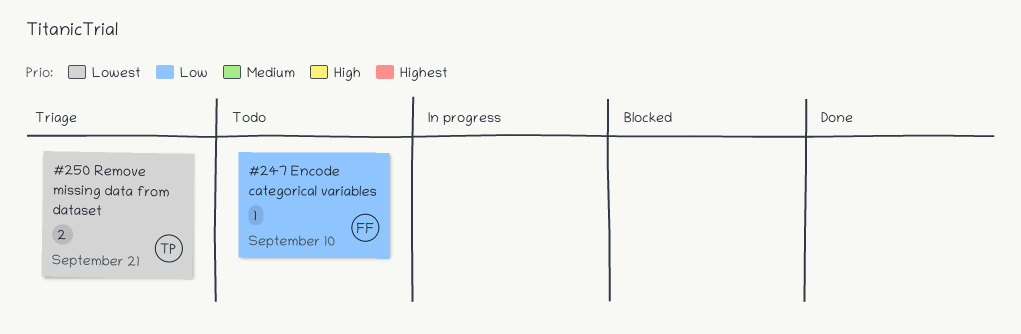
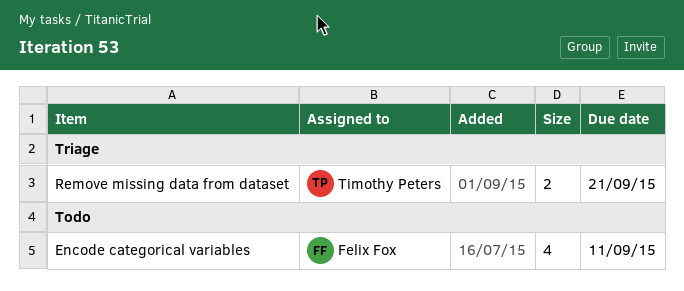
Encode categorical variables, estimate: 1 -> 4
Encode categorical variables, due: Sep 10 -> Sep 11

